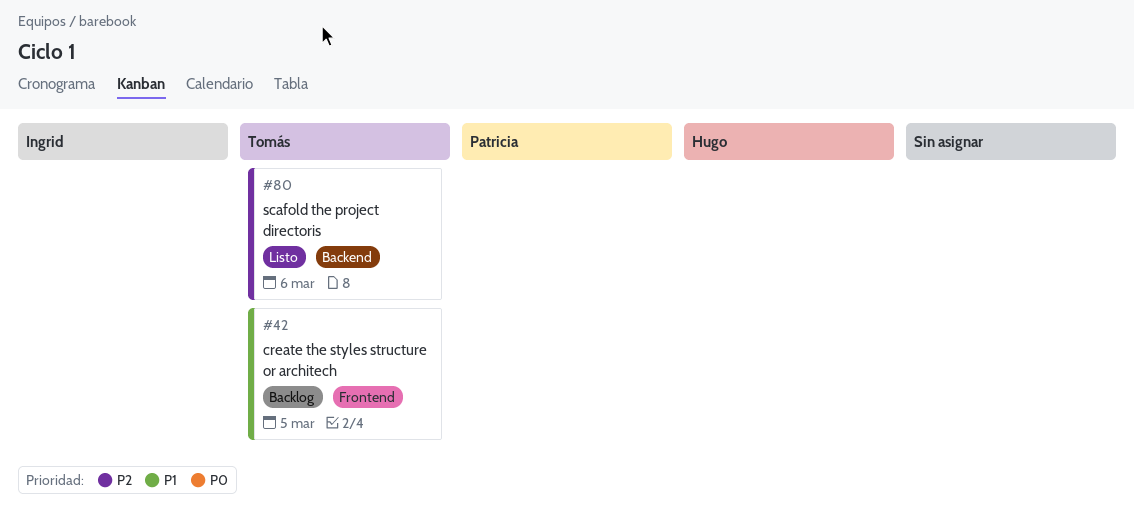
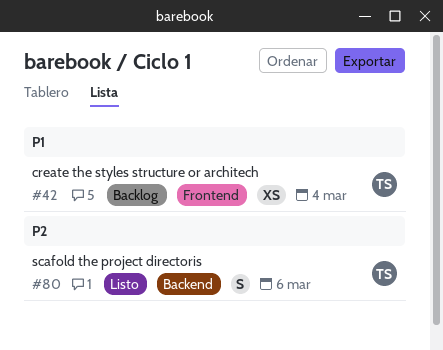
#42, due: Mar 5 -> Mar 4

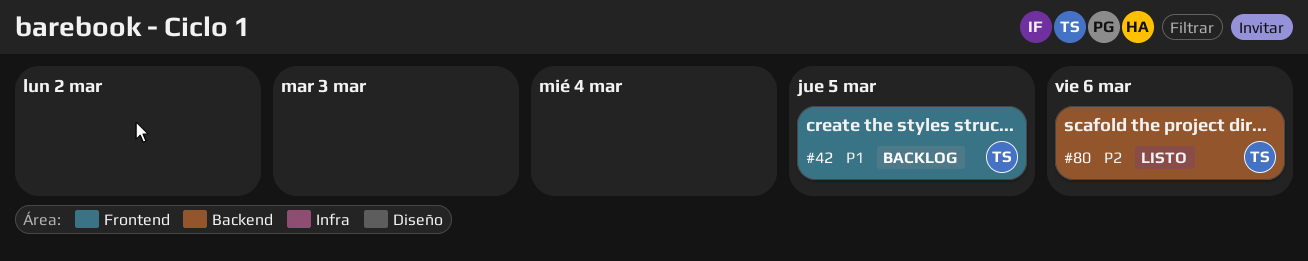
#42, due: Mar 4 -> Mar 5

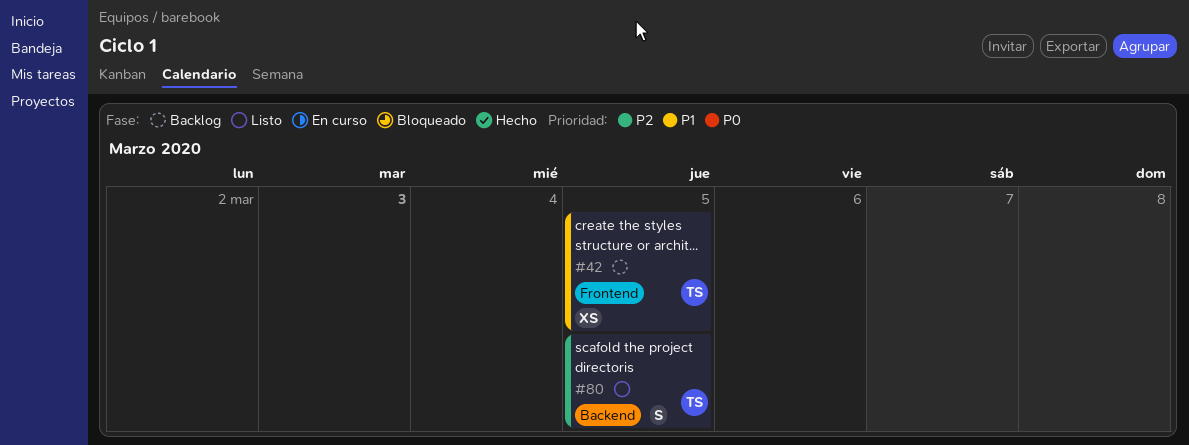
#80, due: Mar 6 -> Mar 5

